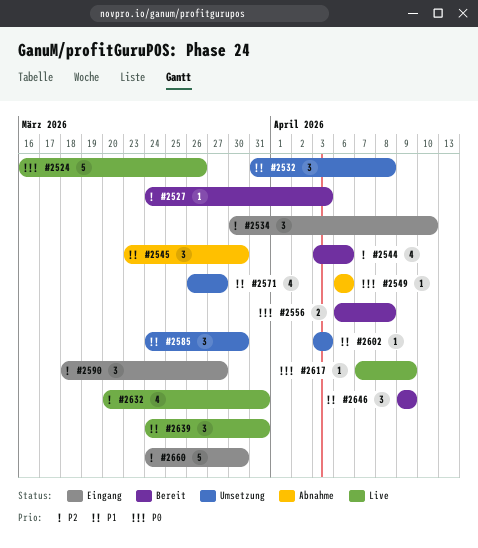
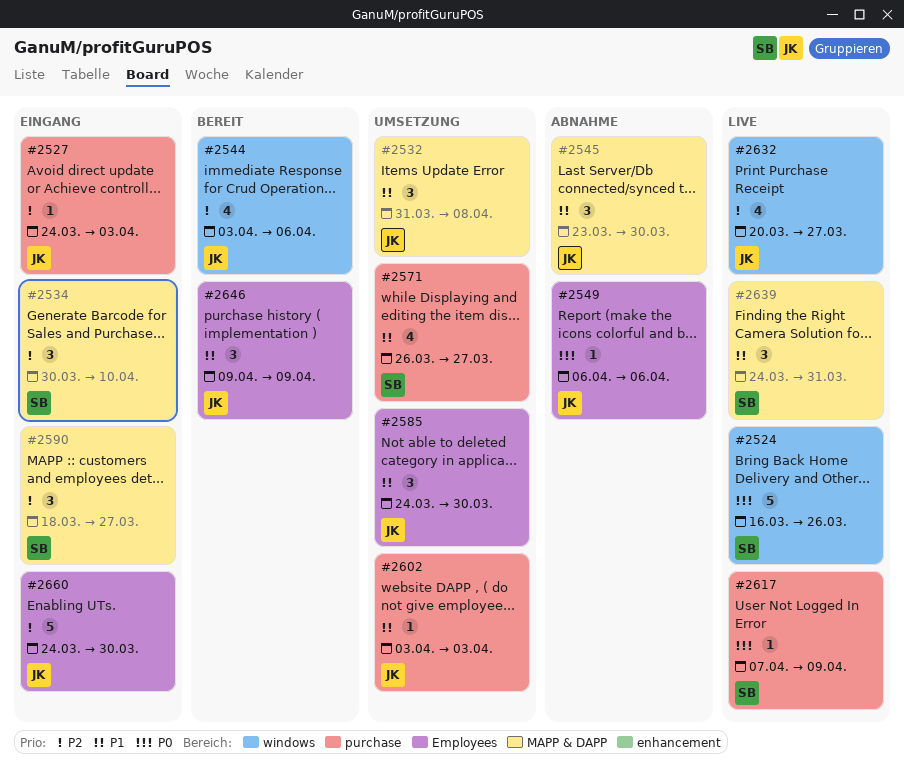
#2527, status: Bereit -> Eingang
#2556: present -> none
#2632, due: Mar 31 -> Mar 27

